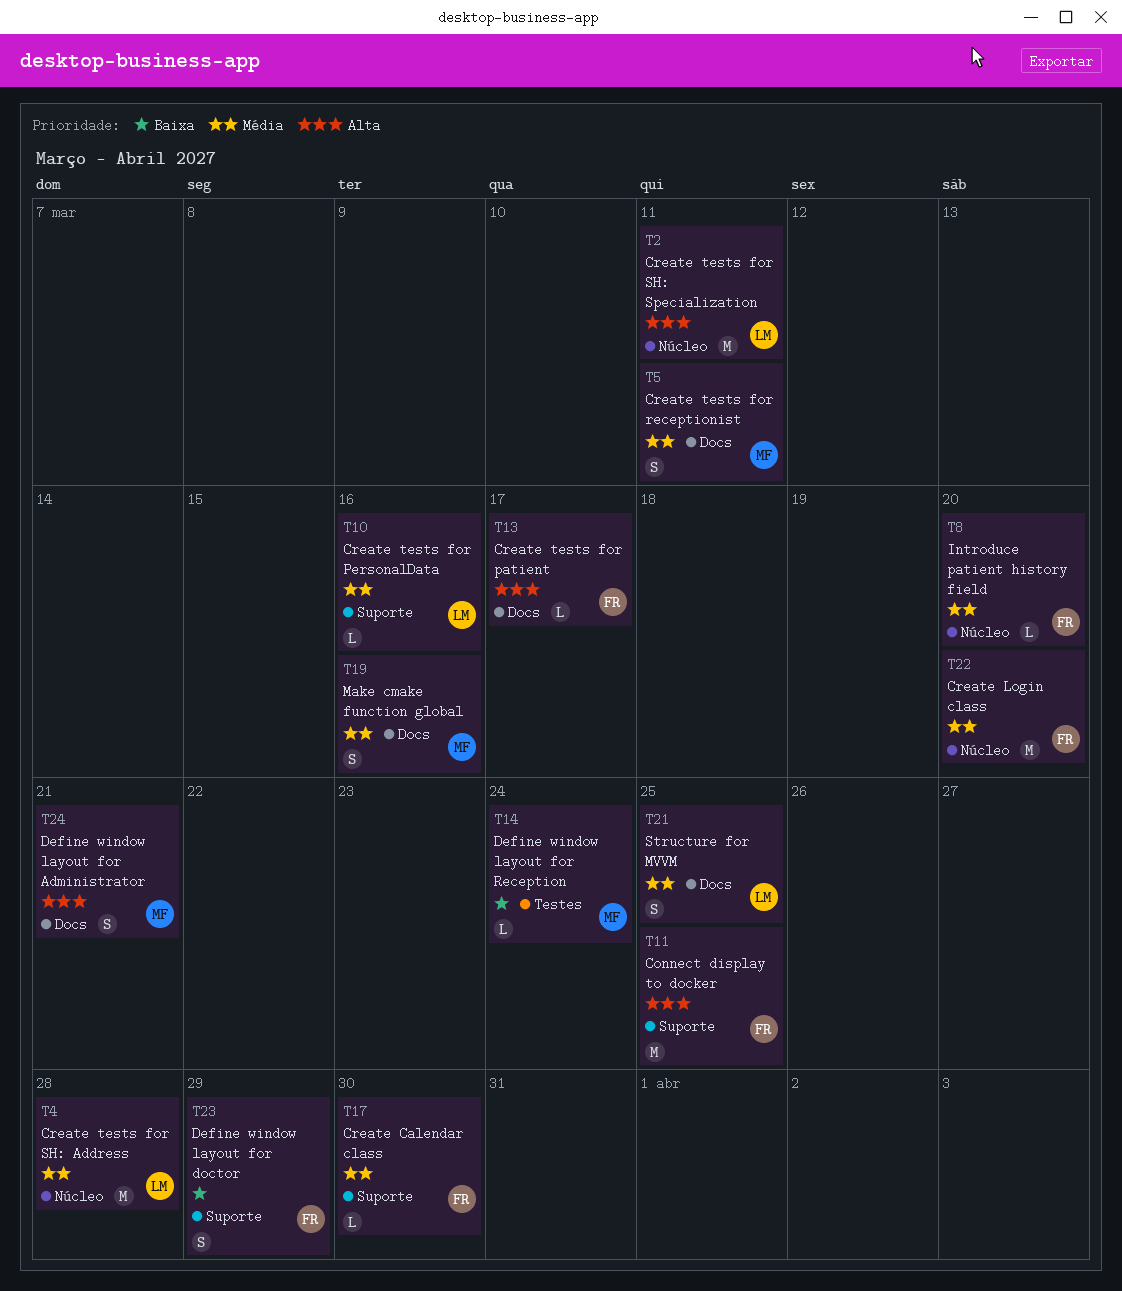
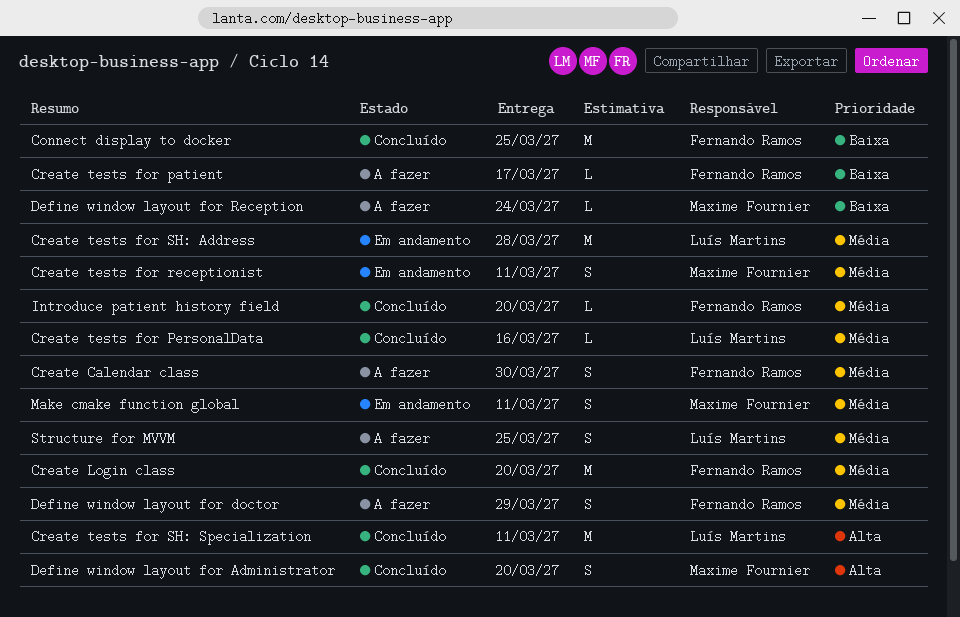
Connect display to docker, priority: Alta -> Baixa
Create Calendar class, estimate: L -> S
Create tests for patient, priority: Alta -> Baixa
Define window layout for Administrator, due: Mar 21 -> Mar 20
Define window layout for doctor, priority: Baixa -> Média
Make cmake function global, due: Mar 16 -> Mar 11

